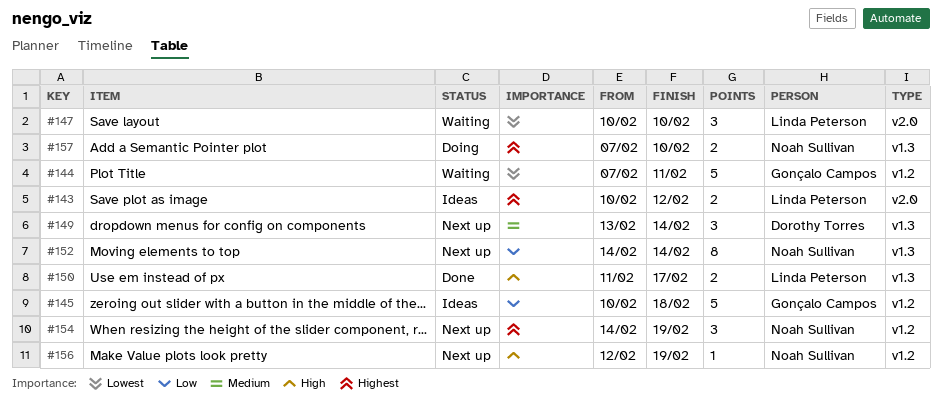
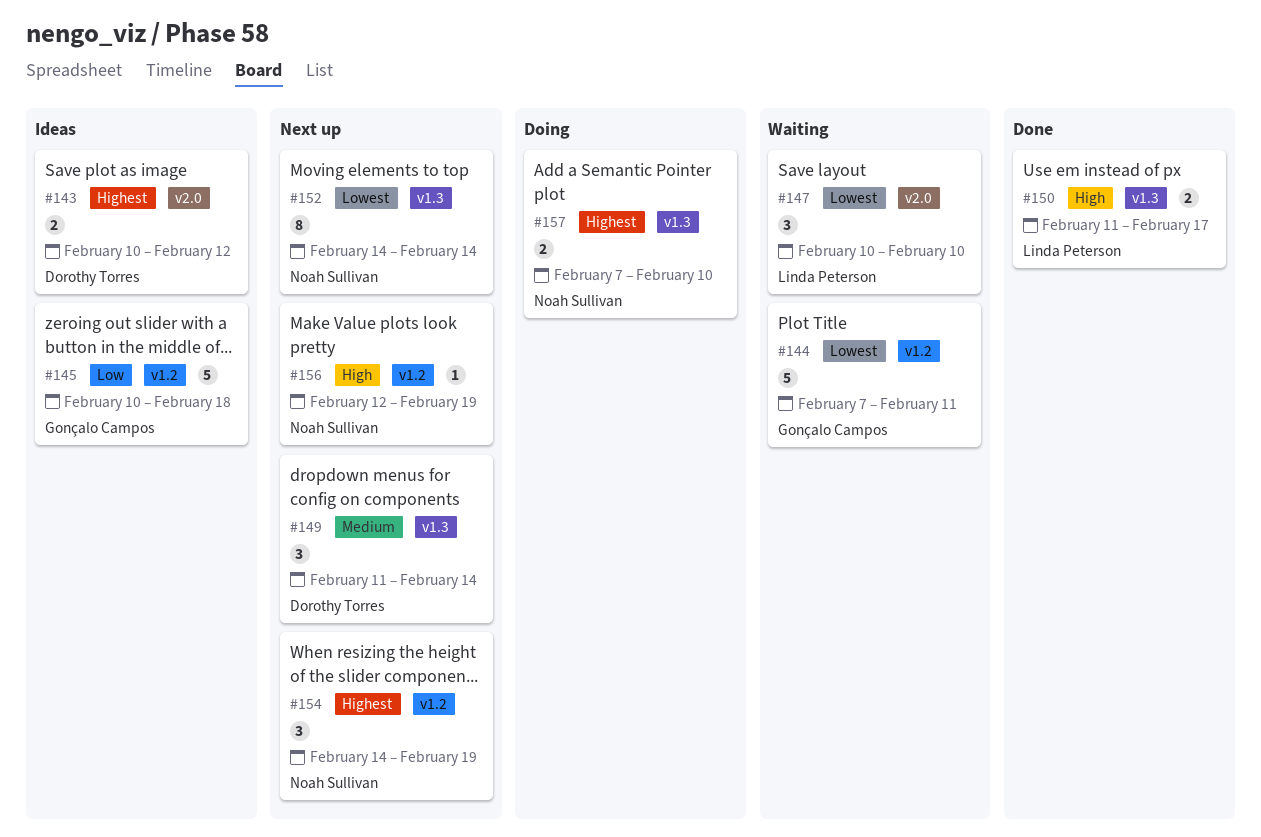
#143, owner: Linda Peterson -> Dorothy Torres
#149, start: Feb 13 -> Feb 11
#152, priority: Low -> Lowest

